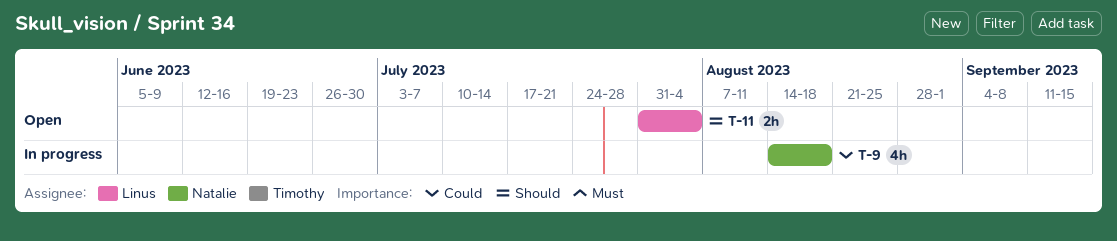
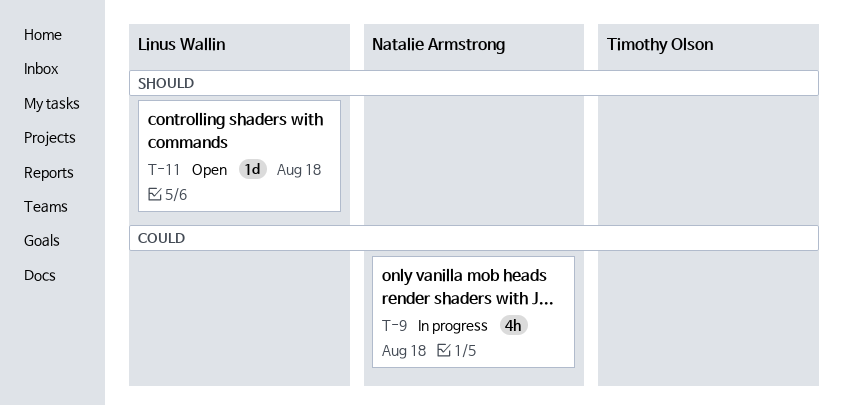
T-11, estimate: 2h -> 1d
T-11, due: Aug 4 -> Aug 18

